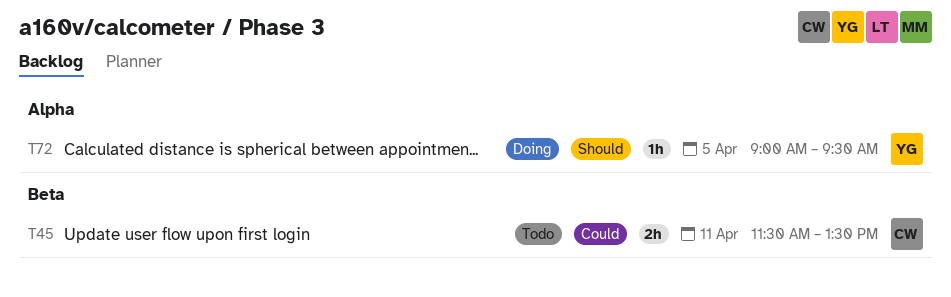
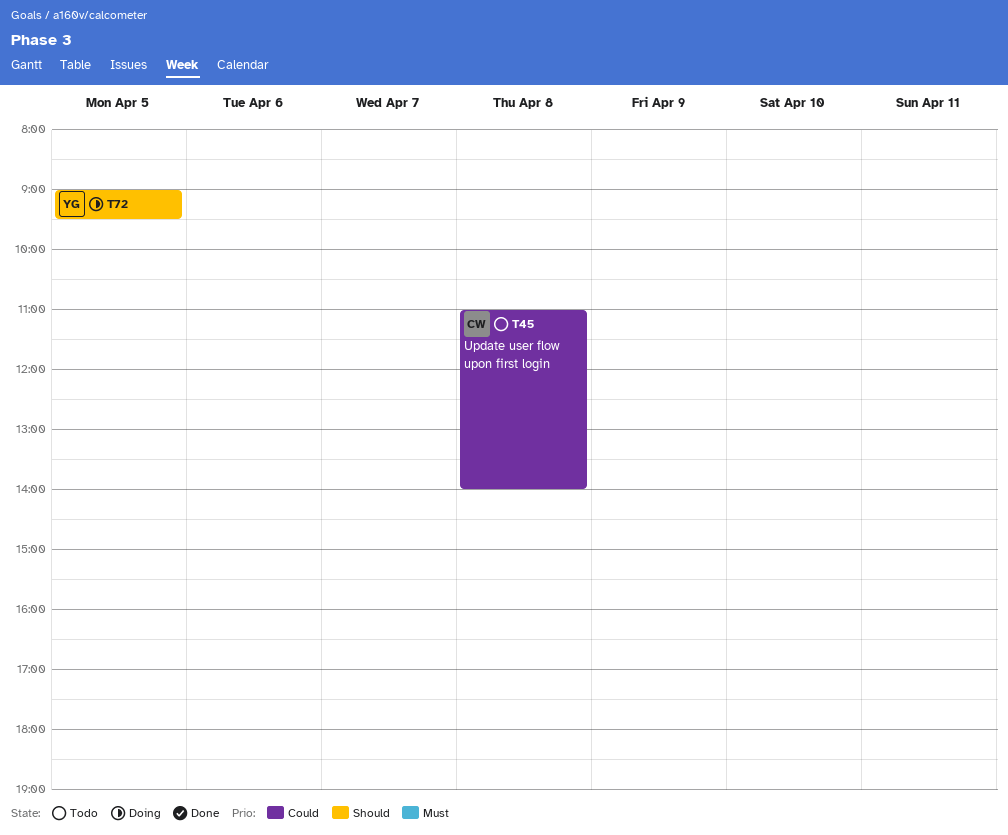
T45, day: Apr 11 -> Apr 8
T45, begins: 11:30 -> 11:00
T45, ends: 13:30 -> 14:00

